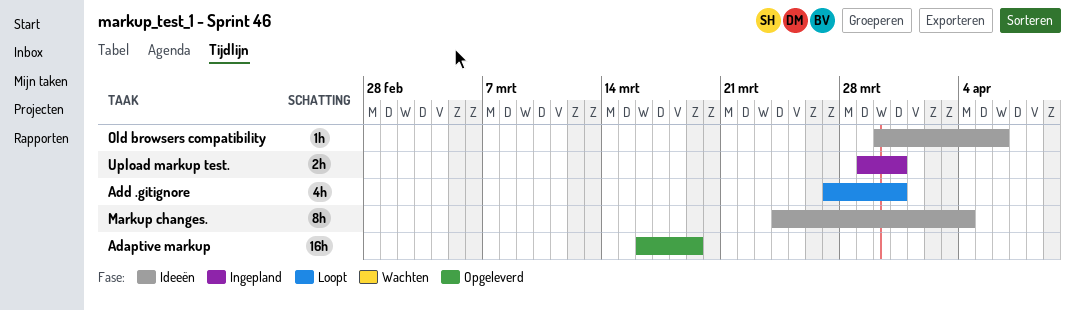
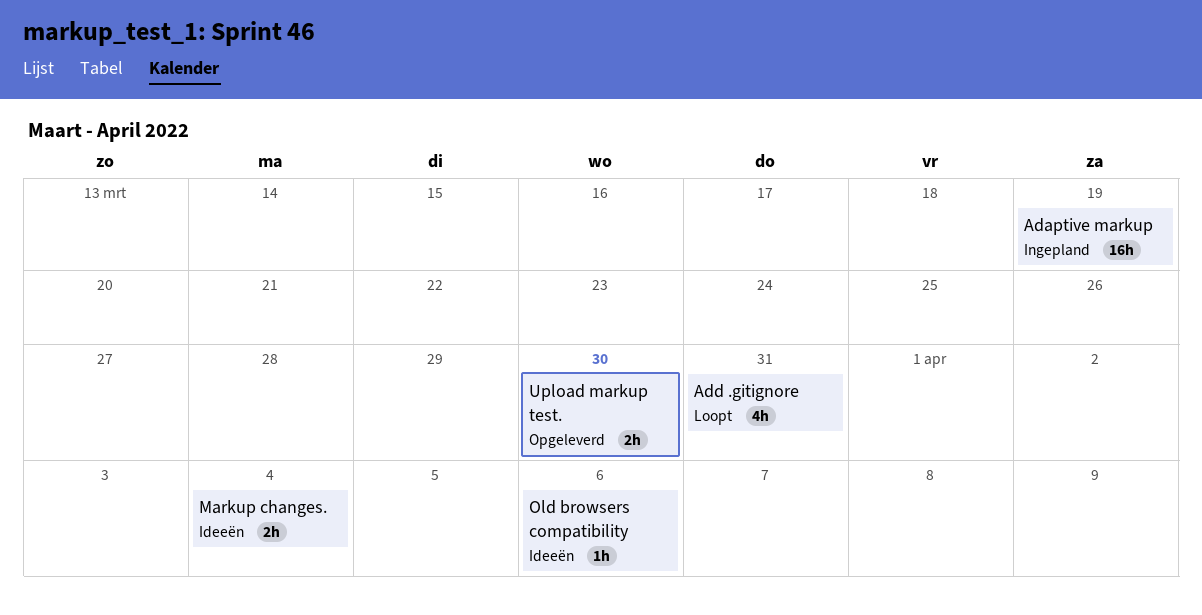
Adaptive markup, status: Opgeleverd -> Ingepland
Markup changes., estimate: 8h -> 2h
Upload markup test., status: Ingepland -> Opgeleverd
Upload markup test., due: Mar 31 -> Mar 30

